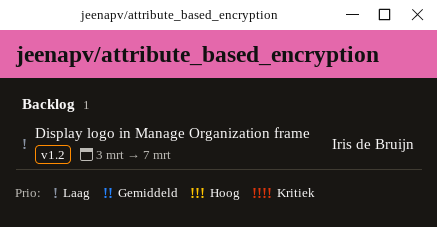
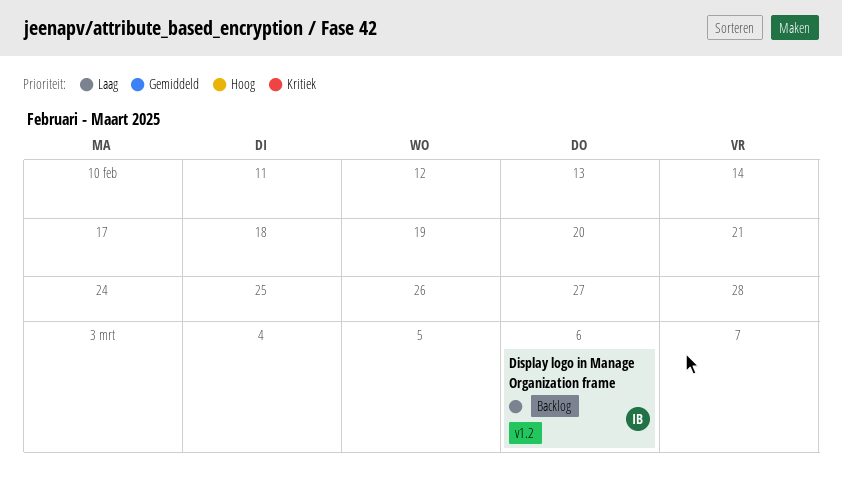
Display logo in Manage Organization frame, due: Mar 7 -> Mar 6

